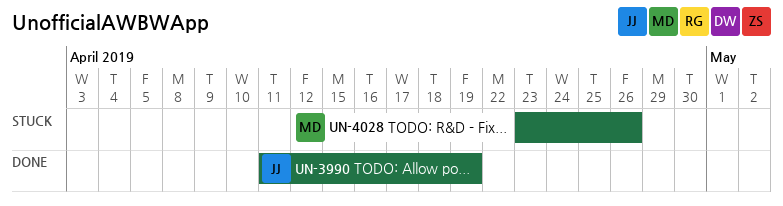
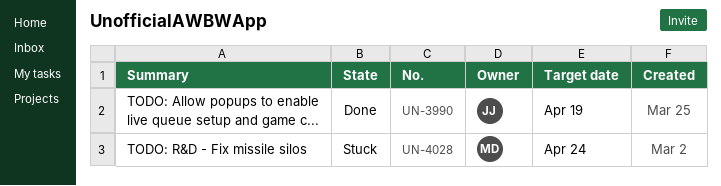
UN-4028, due: Apr 26 -> Apr 24

